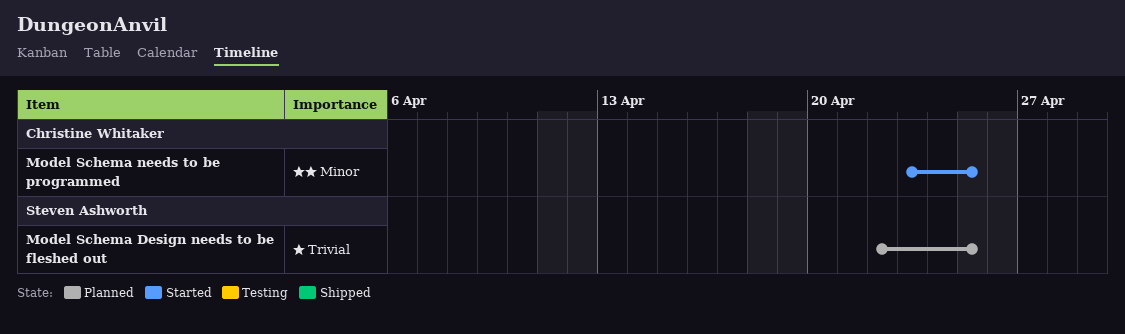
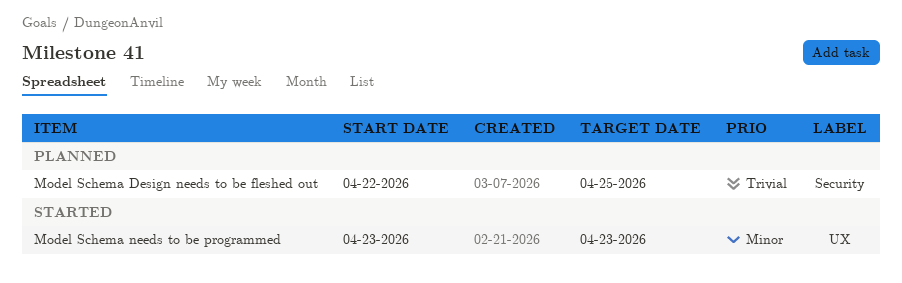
Model Schema needs to be programmed, due: Apr 25 -> Apr 23

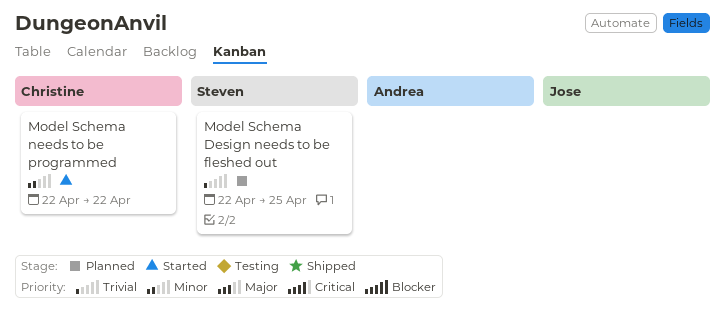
Model Schema needs to be programmed, start: Apr 23 -> Apr 22
Model Schema needs to be programmed, due: Apr 23 -> Apr 22

